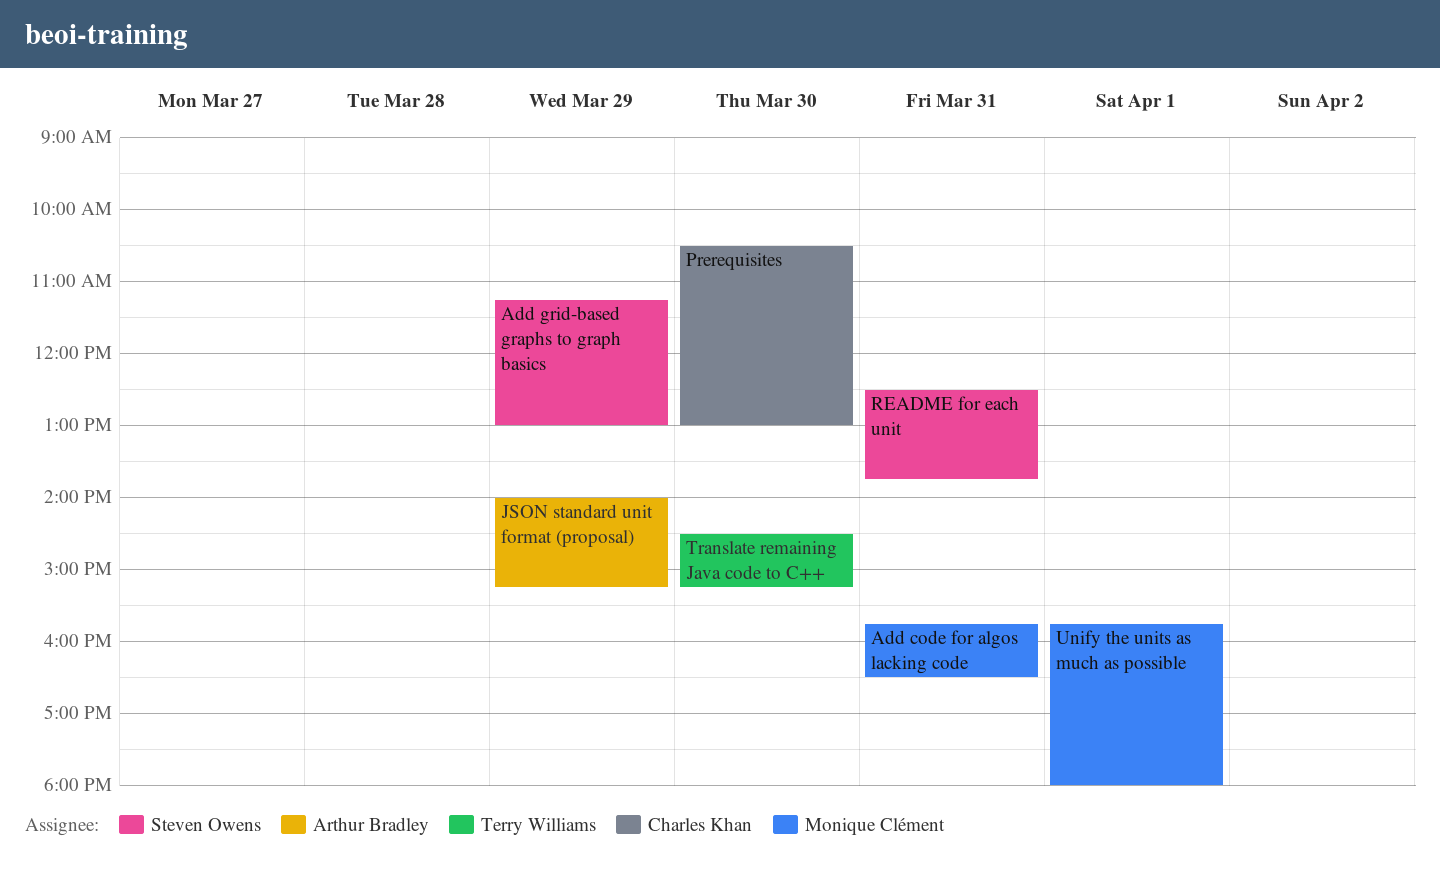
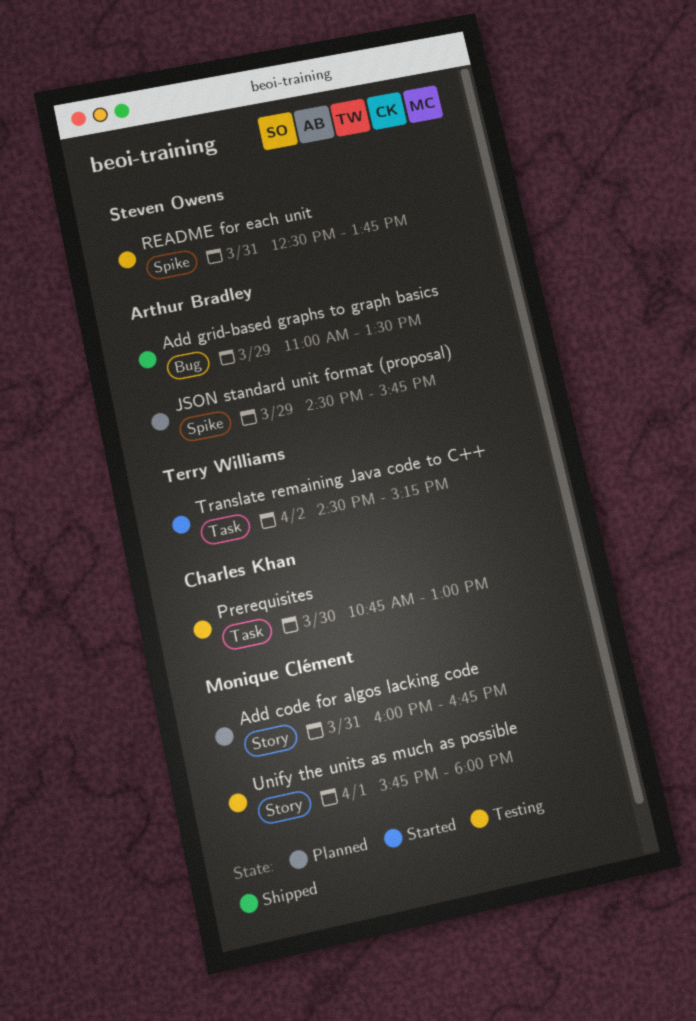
Add code for algos lacking code, begins: 15:45 -> 16:00
Add code for algos lacking code, ends: 16:30 -> 16:45
Add grid-based graphs to graph basics, owner: Steven Owens -> Arthur Bradley
Add grid-based graphs to graph basics, begins: 11:15 -> 11:00
Add grid-based graphs to graph basics, ends: 13:00 -> 13:30
JSON standard unit format (proposal), begins: 14:00 -> 14:30
JSON standard unit format (proposal), ends: 15:15 -> 15:45
Prerequisites, begins: 10:30 -> 10:45
Translate remaining Java code to C++, day: Mar 30 -> Apr 2

